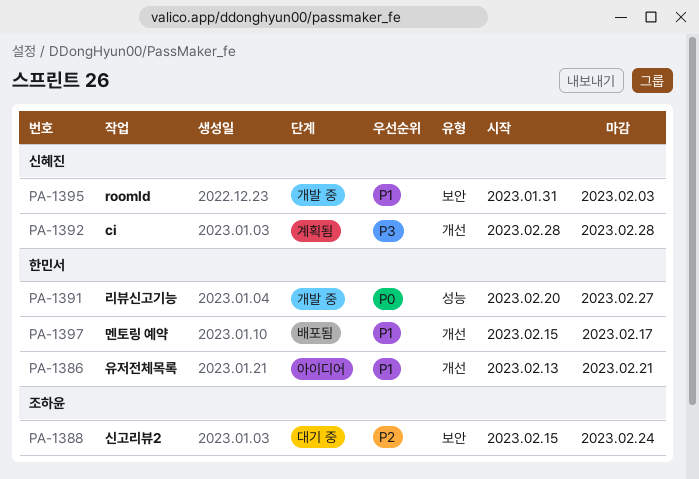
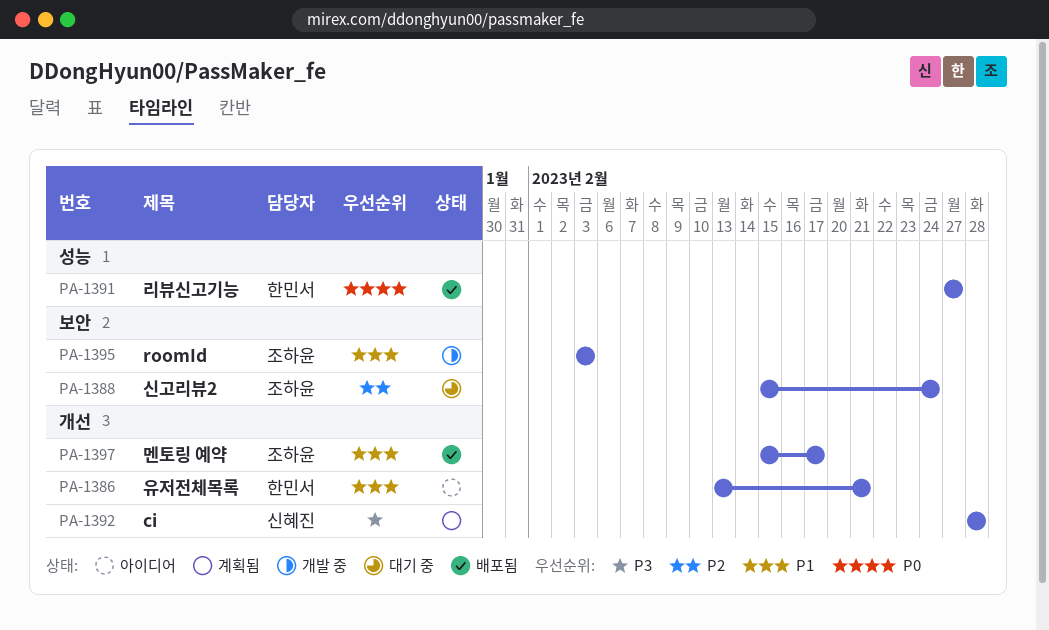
PA-1391, status: 개발 중 -> 배포됨
PA-1391, start: Feb 20 -> Feb 27
PA-1395, owner: 신혜진 -> 조하윤
PA-1395, start: Jan 31 -> Feb 3
PA-1397, owner: 한민서 -> 조하윤

